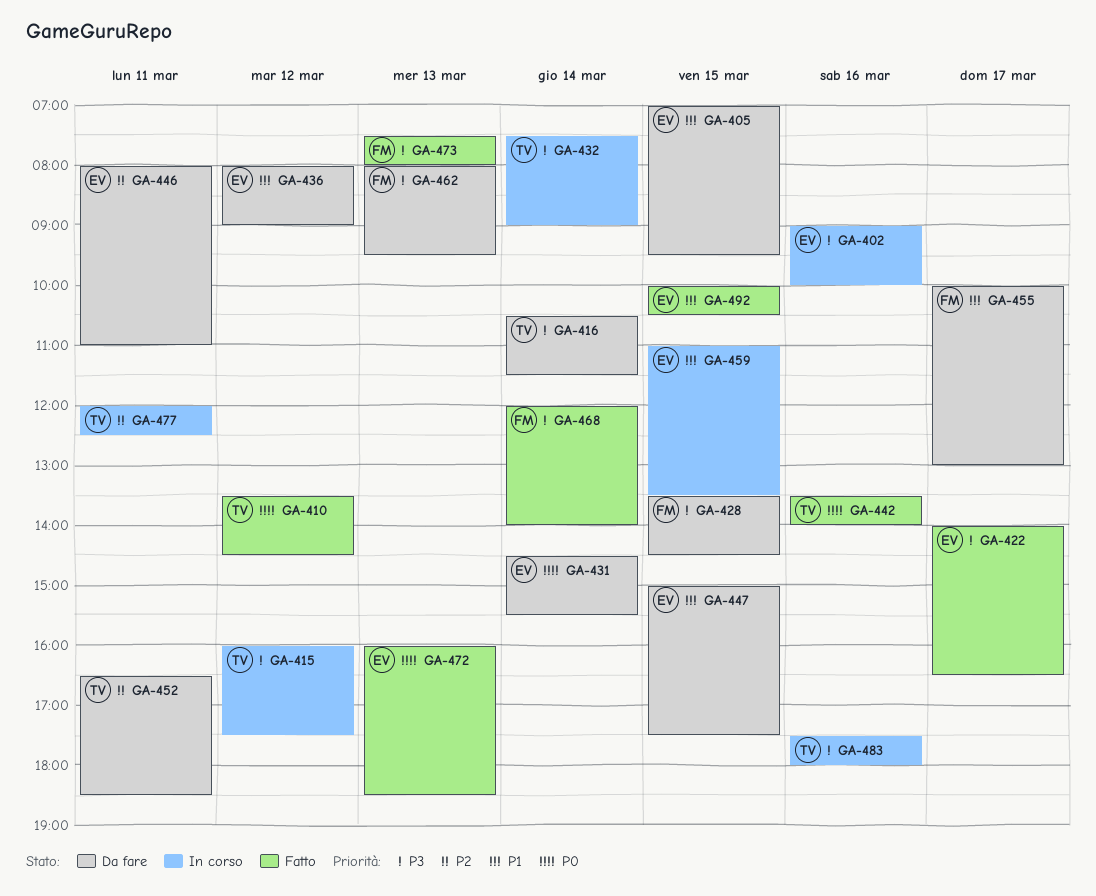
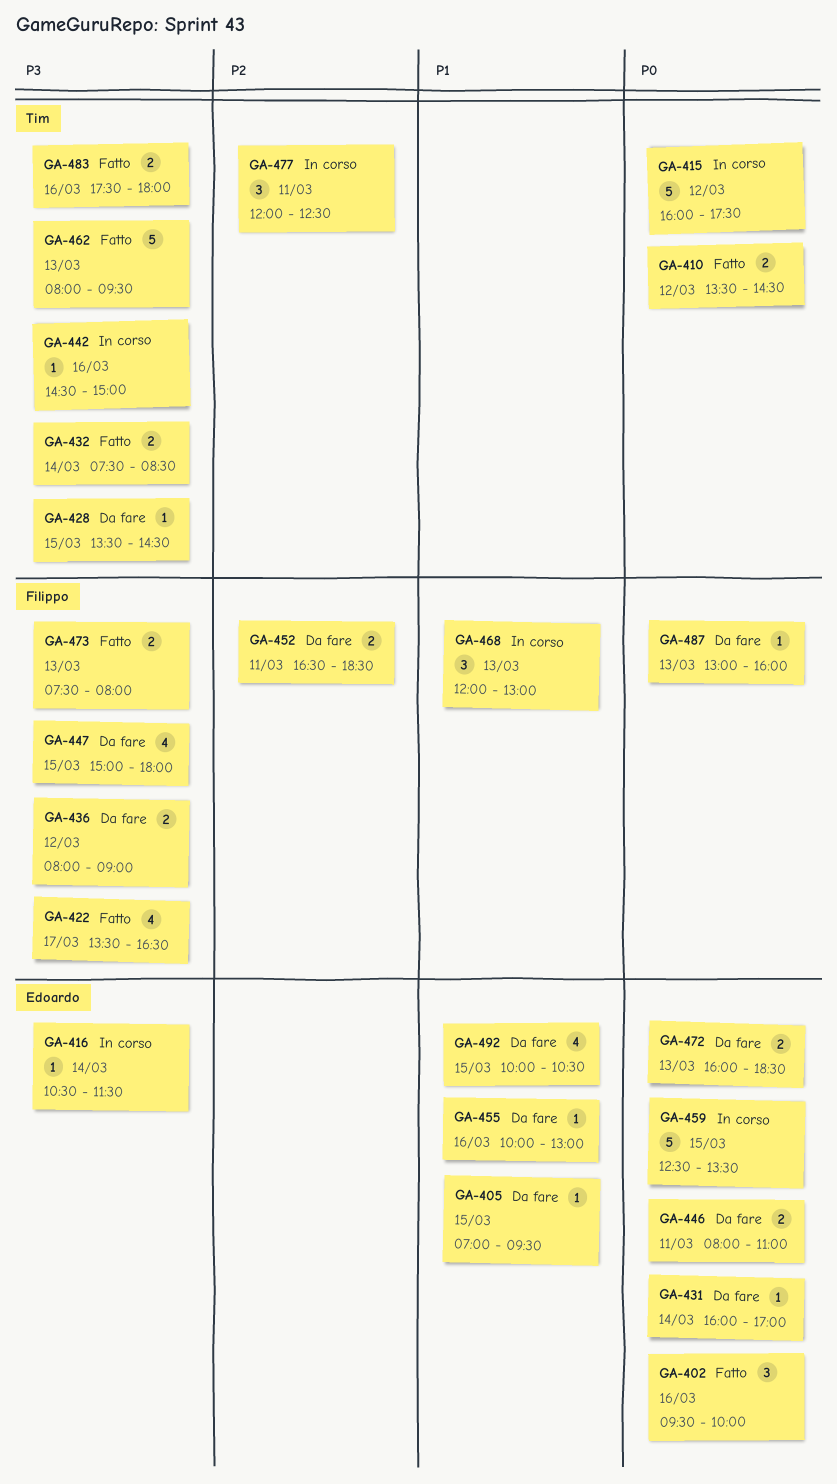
GA-402, status: In corso -> Fatto
GA-402, priority: P3 -> P0
GA-402, begins: 09:00 -> 09:30
GA-415, priority: P3 -> P0
GA-416, status: Da fare -> In corso
GA-416, owner: Tim -> Edoardo
GA-422, owner: Edoardo -> Filippo
GA-422, begins: 14:00 -> 13:30
GA-428, owner: Filippo -> Tim
GA-431, begins: 14:30 -> 16:00
GA-431, ends: 15:30 -> 17:00
GA-432, status: In corso -> Fatto
GA-432, ends: 09:00 -> 08:30
GA-436, owner: Edoardo -> Filippo
GA-436, priority: P1 -> P3
GA-442, status: Fatto -> In corso
GA-442, priority: P0 -> P3
GA-442, begins: 13:30 -> 14:30
GA-442, ends: 14:00 -> 15:00
GA-446, priority: P2 -> P0
GA-447, owner: Edoardo -> Filippo
GA-447, priority: P1 -> P3
GA-447, ends: 17:30 -> 18:00
GA-452, owner: Tim -> Filippo
GA-455, owner: Filippo -> Edoardo
GA-455, day: Mar 17 -> Mar 16
GA-459, priority: P1 -> P0
GA-459, begins: 11:00 -> 12:30
GA-462, status: Da fare -> Fatto
GA-462, owner: Filippo -> Tim
GA-468, status: Fatto -> In corso
GA-468, priority: P3 -> P1
GA-468, day: Mar 14 -> Mar 13
GA-468, ends: 14:00 -> 13:00
GA-472, status: Fatto -> Da fare
GA-483, status: In corso -> Fatto
GA-487: none -> present
GA-492, status: Fatto -> Da fare

